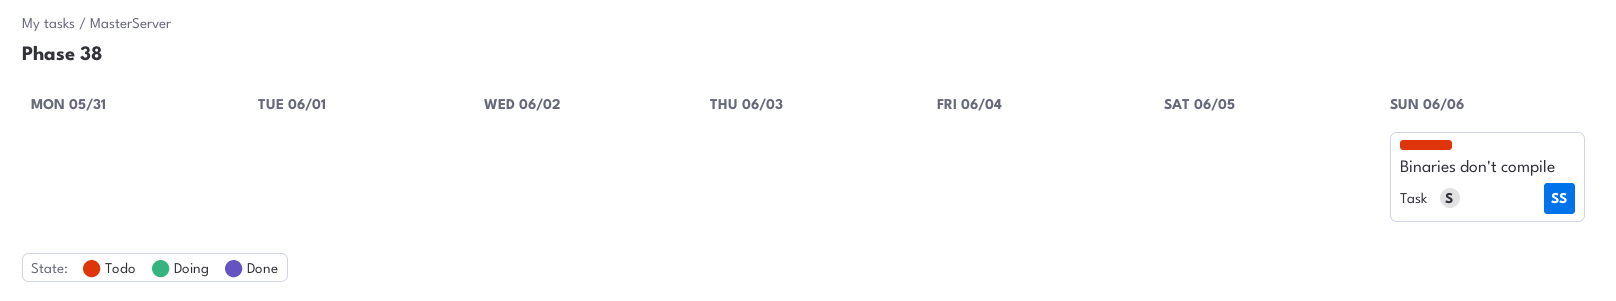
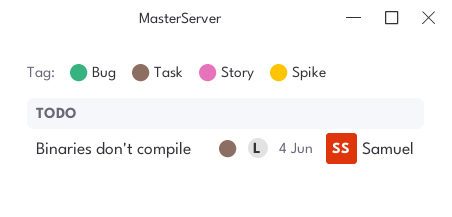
Binaries don't compile, estimate: S -> L
Binaries don't compile, due: Jun 6 -> Jun 4

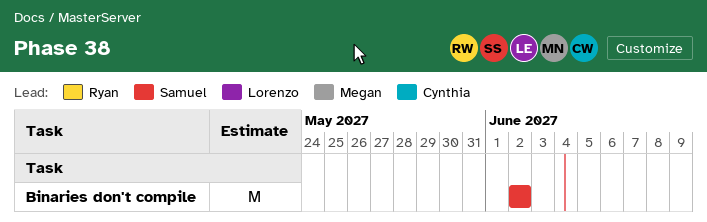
Binaries don't compile, estimate: L -> M
Binaries don't compile, due: Jun 4 -> Jun 2

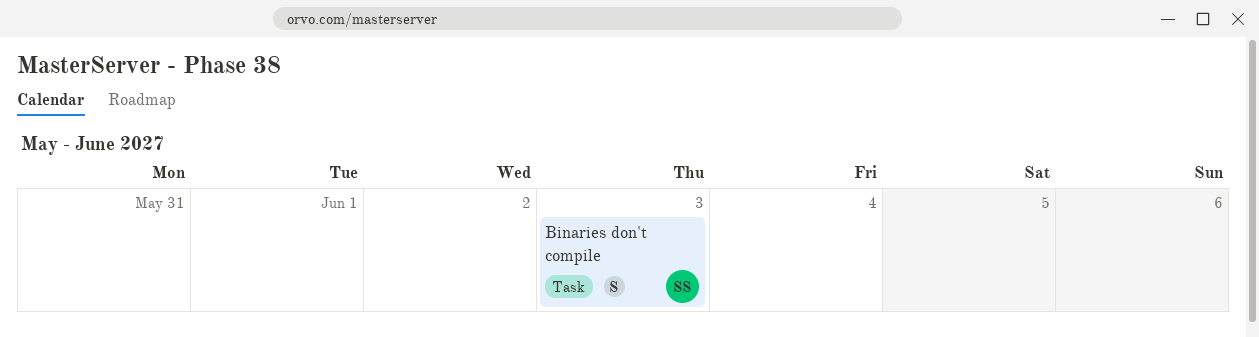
Binaries don't compile, estimate: M -> S
Binaries don't compile, due: Jun 2 -> Jun 3

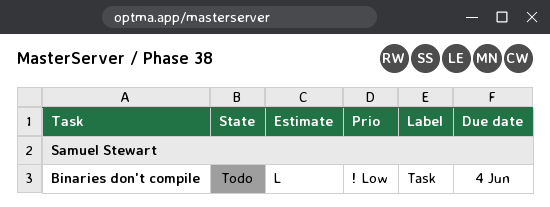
Binaries don't compile, estimate: S -> L
Binaries don't compile, due: Jun 3 -> Jun 4

